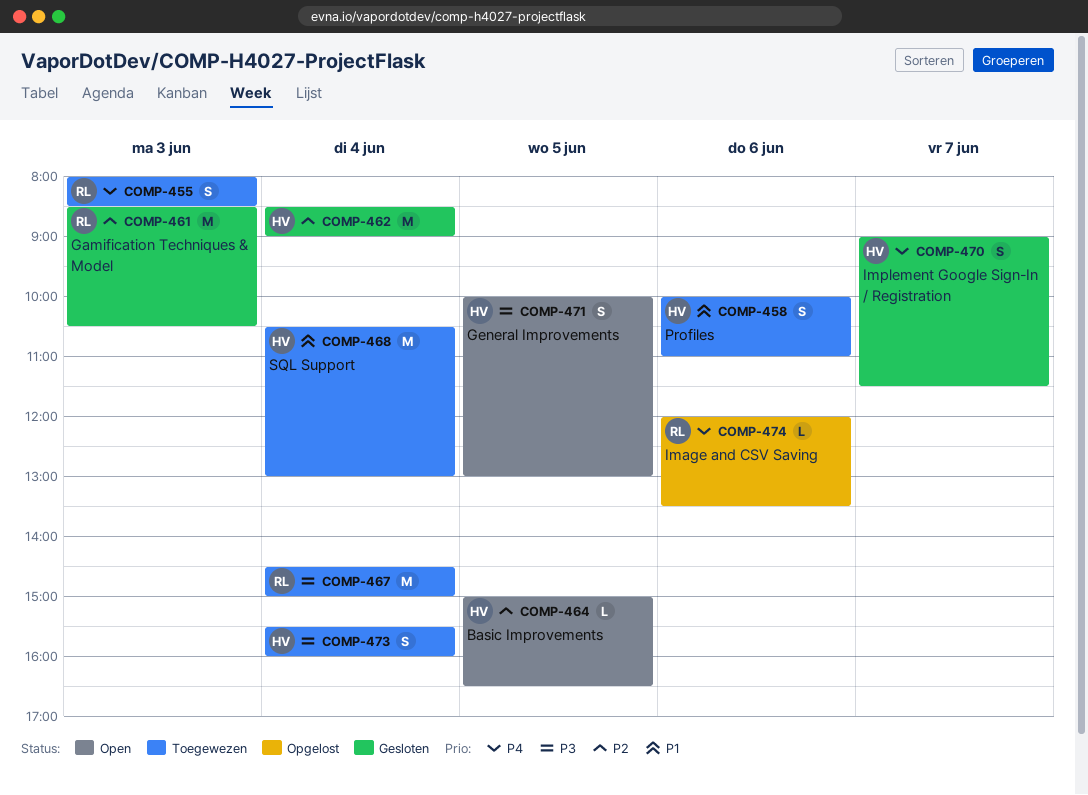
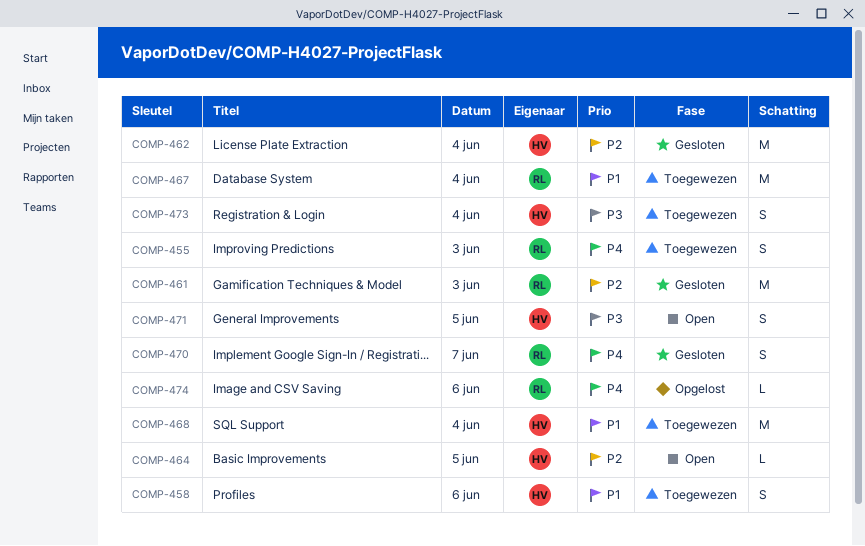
COMP-467, priority: P3 -> P1
COMP-470, owner: HV -> RL

